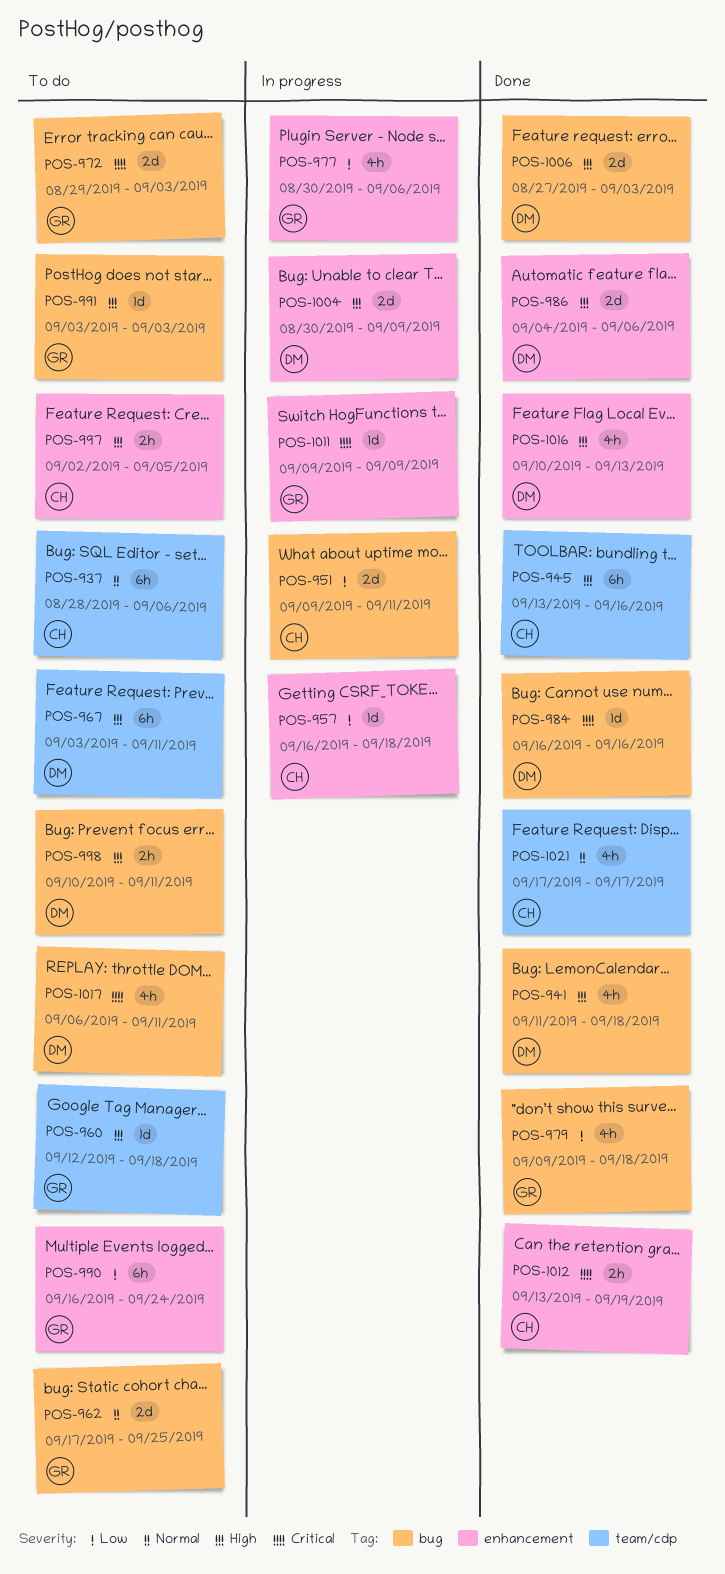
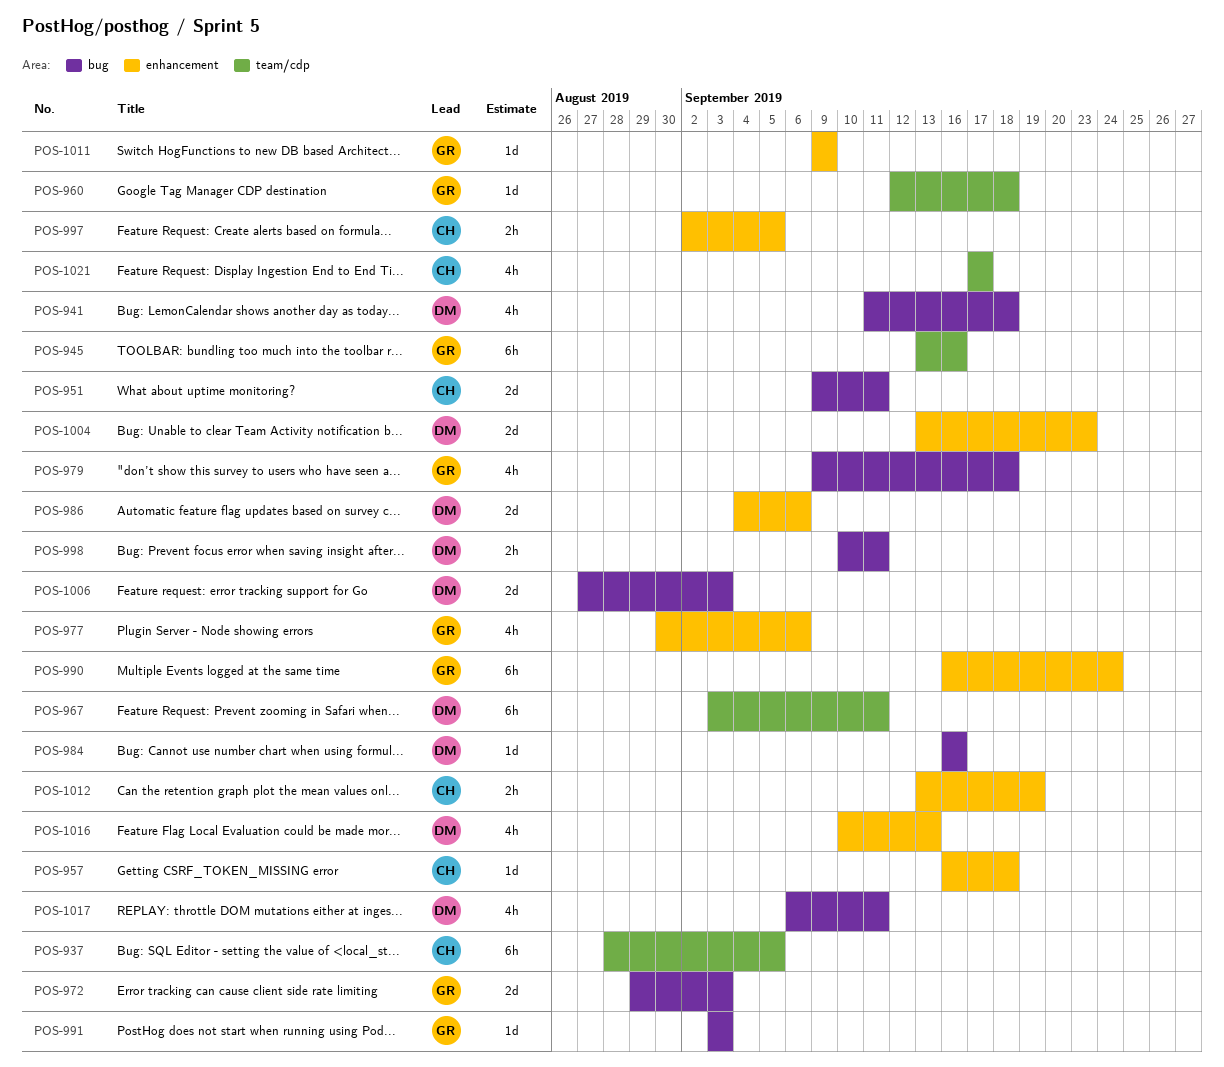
POS-937, due: Sep 6 -> Sep 5
POS-945, owner: CH -> GR
POS-962: present -> none
POS-1004, start: Aug 30 -> Sep 13
POS-1004, due: Sep 9 -> Sep 23

